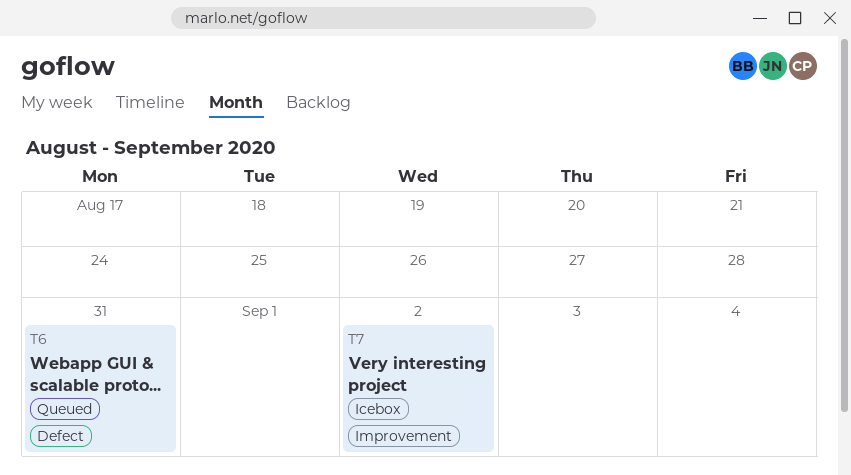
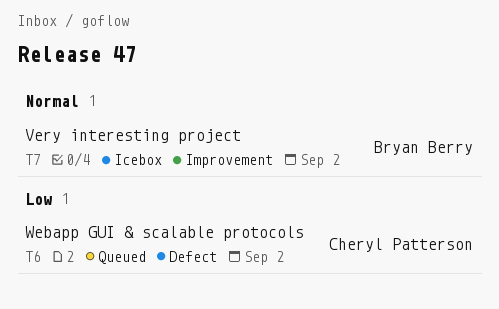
T6, due: Aug 31 -> Sep 2

